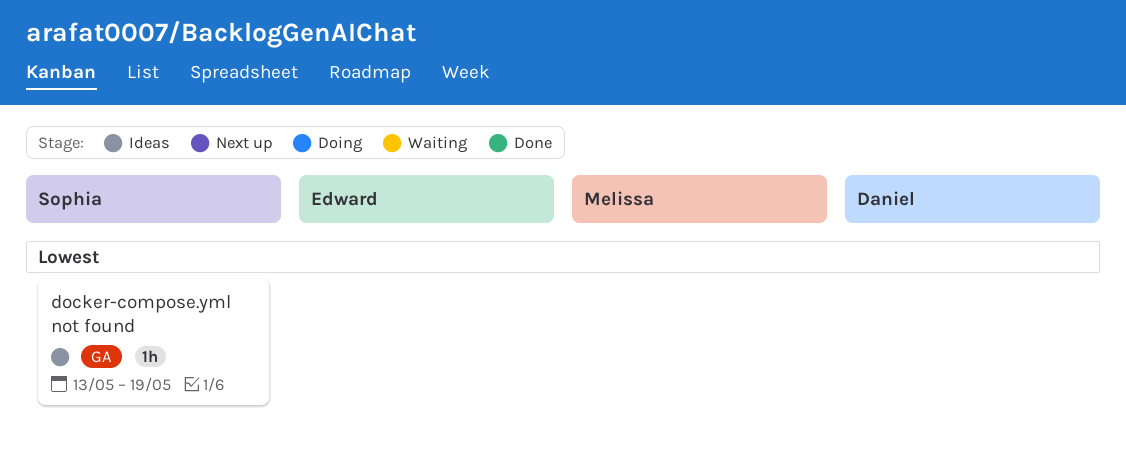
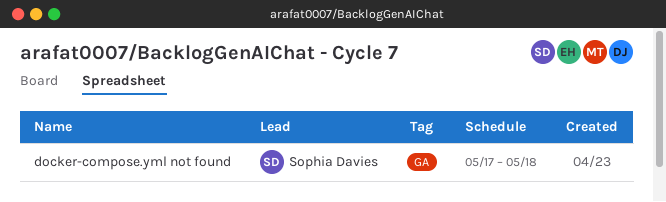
docker-compose.yml not found, start: May 13 -> May 17
docker-compose.yml not found, due: May 19 -> May 18

